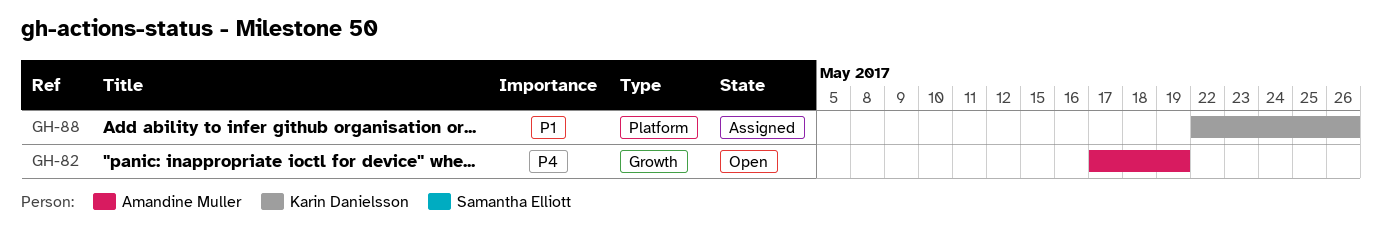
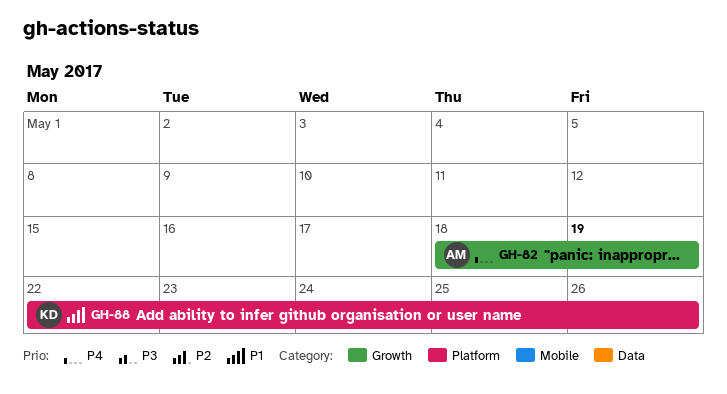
GH-82, start: May 17 -> May 18

